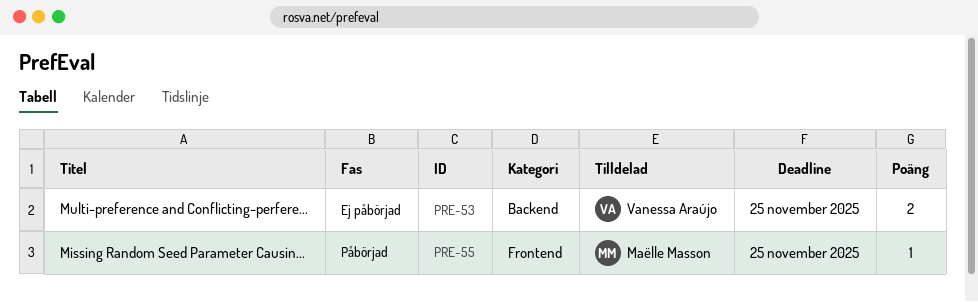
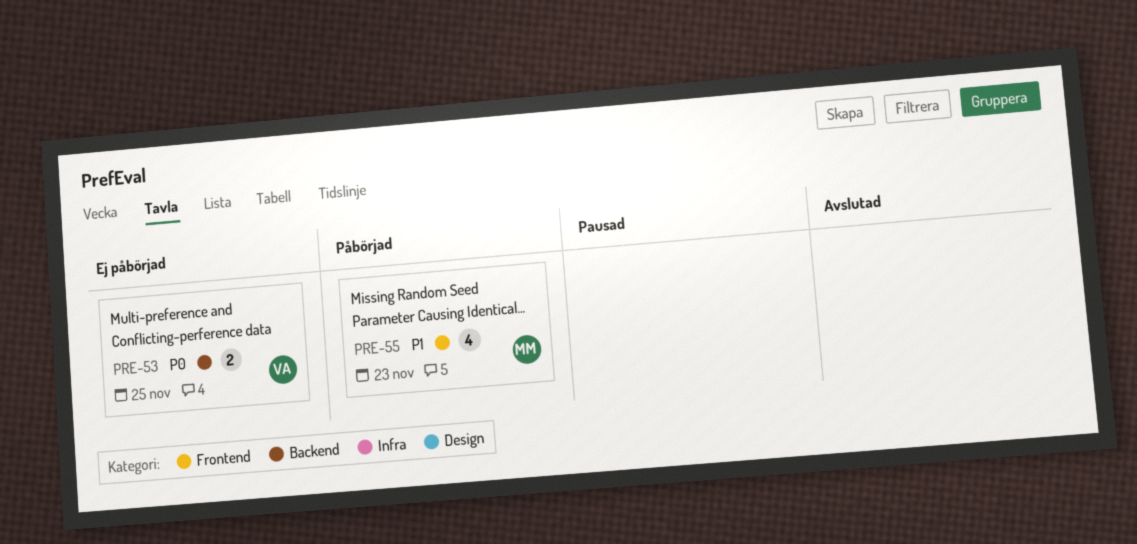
PRE-55, estimate: 1 -> 4
PRE-55, due: Nov 25 -> Nov 23

